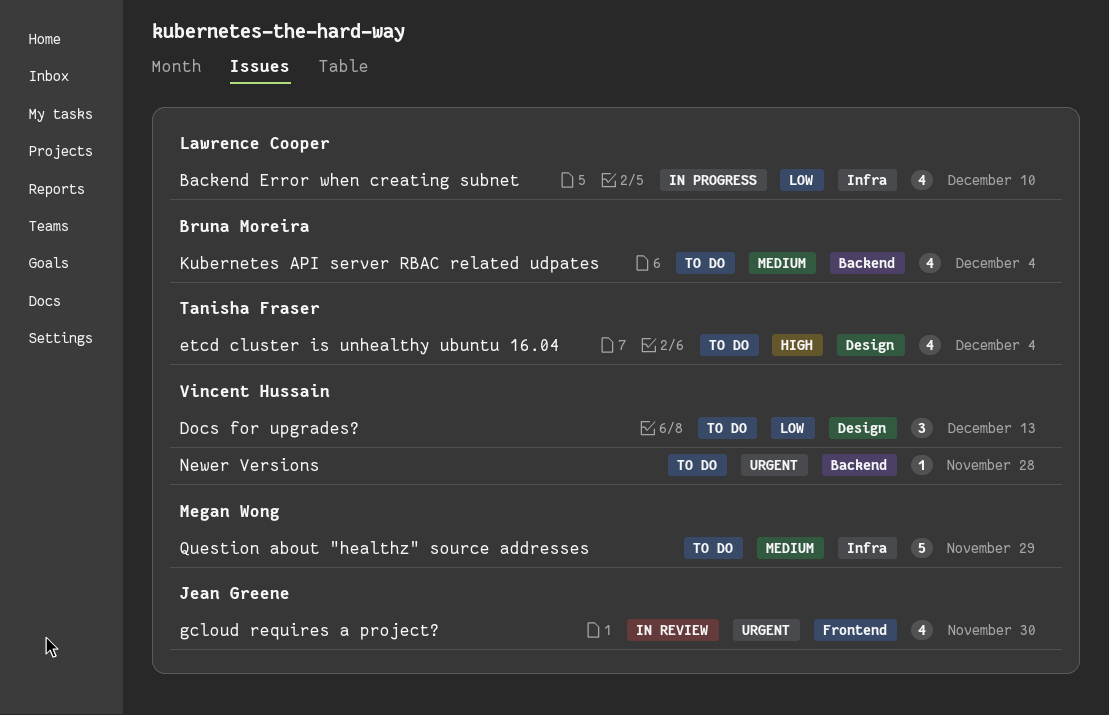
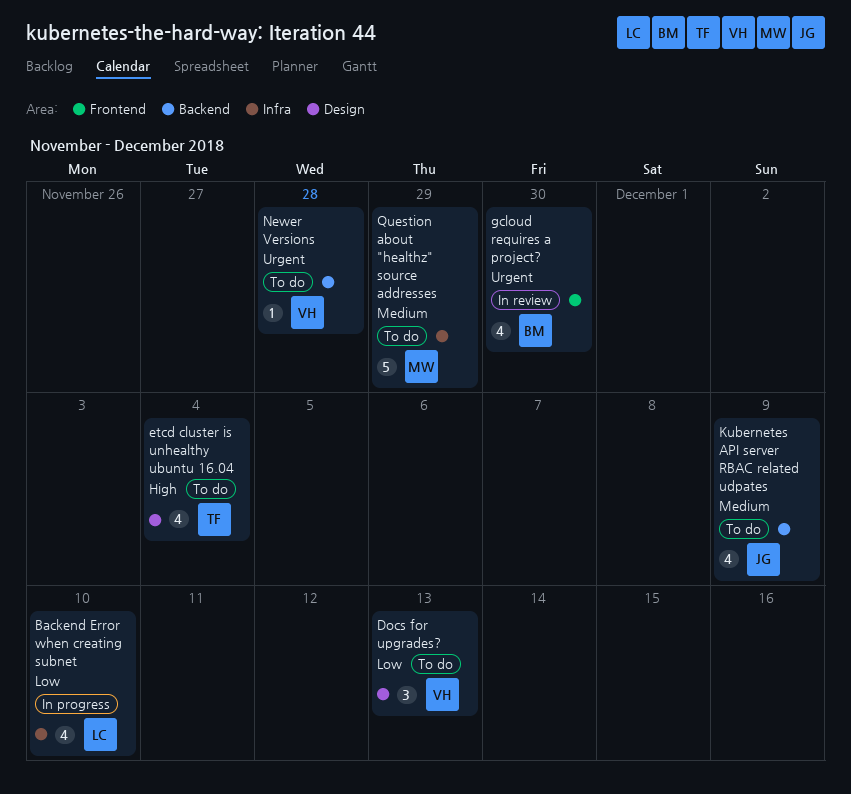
gcloud requires a project?, owner: Jean Greene -> Bruna Moreira
Kubernetes API server RBAC related udpates, owner: Bruna Moreira -> Jean Greene
Kubernetes API server RBAC related udpates, due: Dec 4 -> Dec 9

